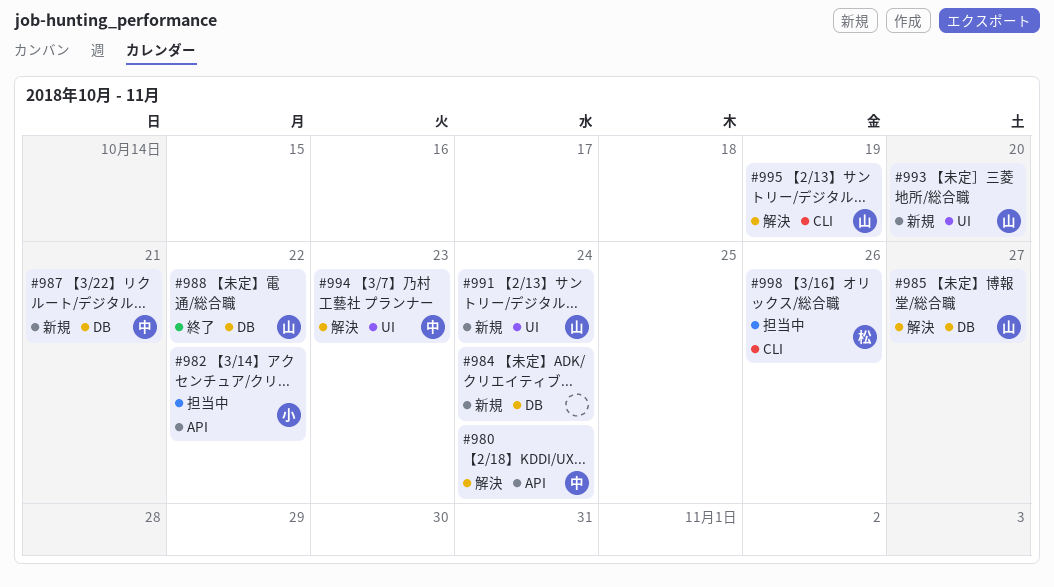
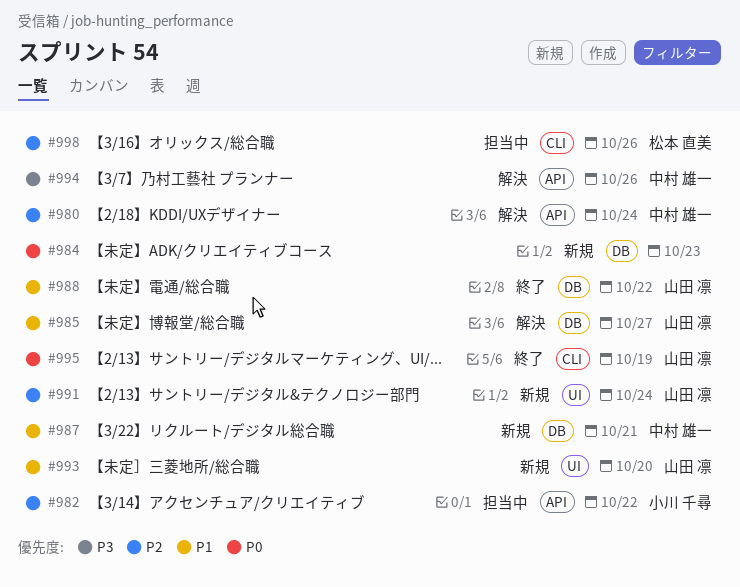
#984, due: Oct 24 -> Oct 23
#994, label: UI -> API
#994, due: Oct 23 -> Oct 26
#995, status: 解決 -> 終了

